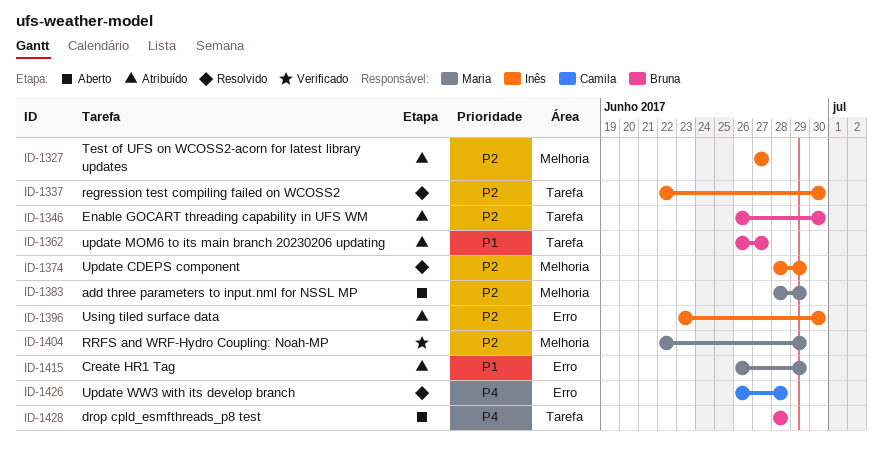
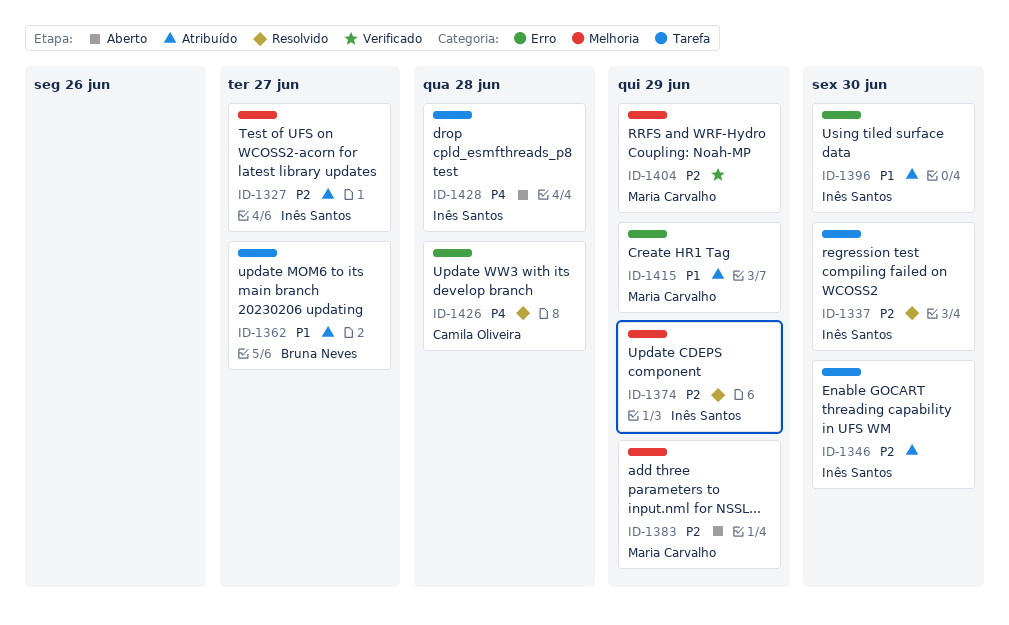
ID-1346, owner: Bruna Neves -> Inês Santos
ID-1396, priority: P2 -> P1
ID-1428, owner: Bruna Neves -> Inês Santos

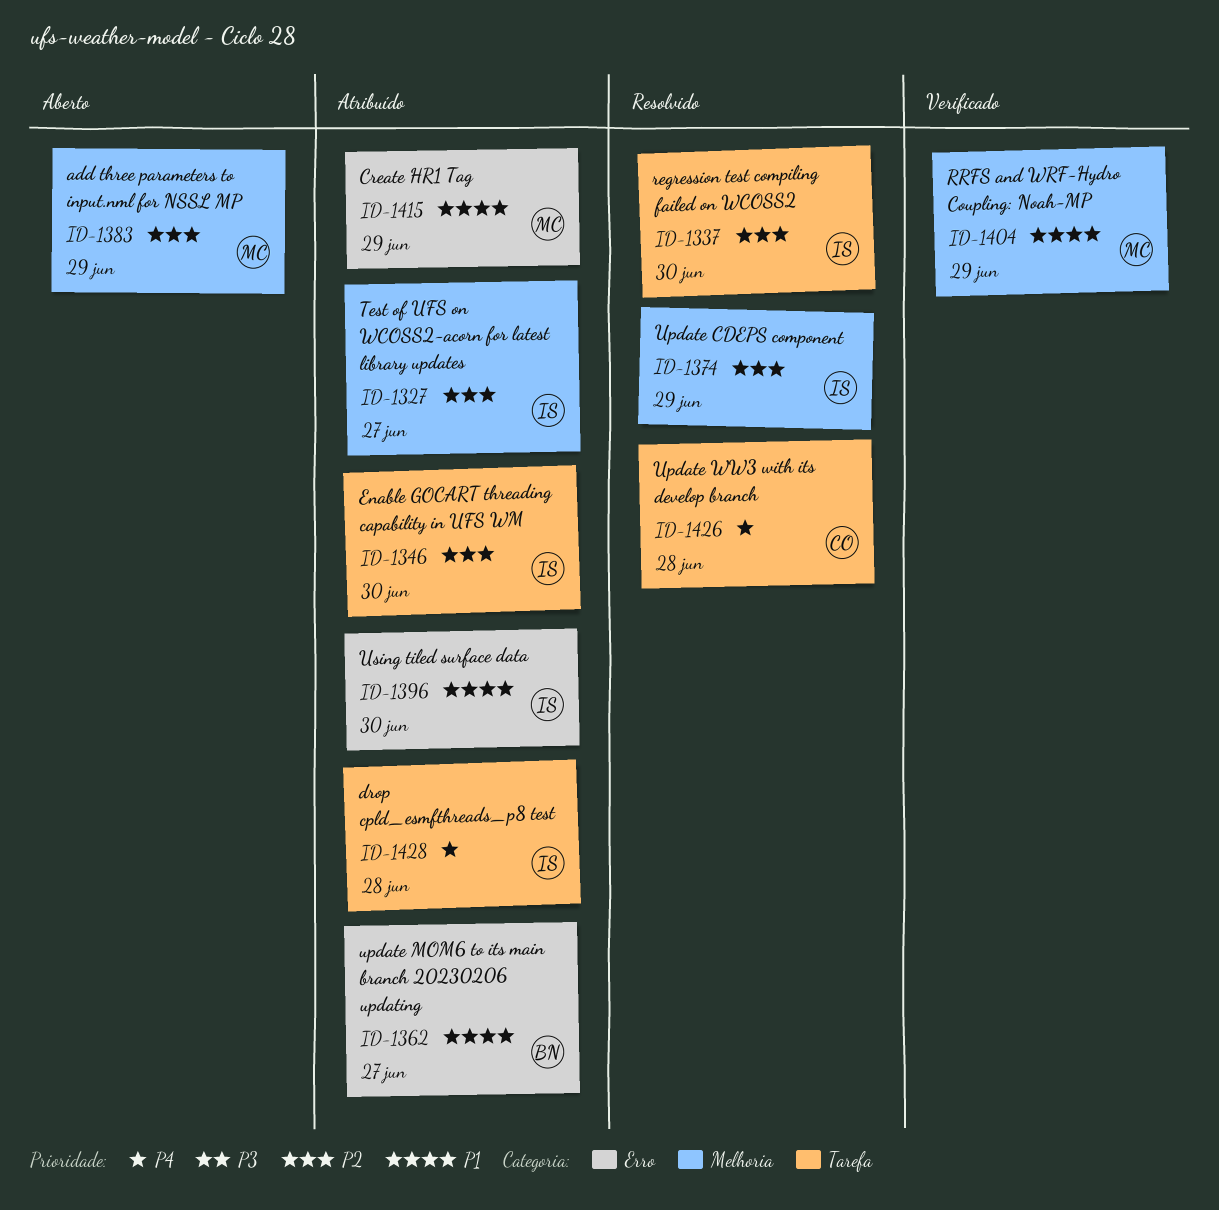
ID-1362, label: Tarefa -> Erro
ID-1404, priority: P2 -> P1
ID-1426, label: Erro -> Tarefa
ID-1428, status: Aberto -> Atribuído

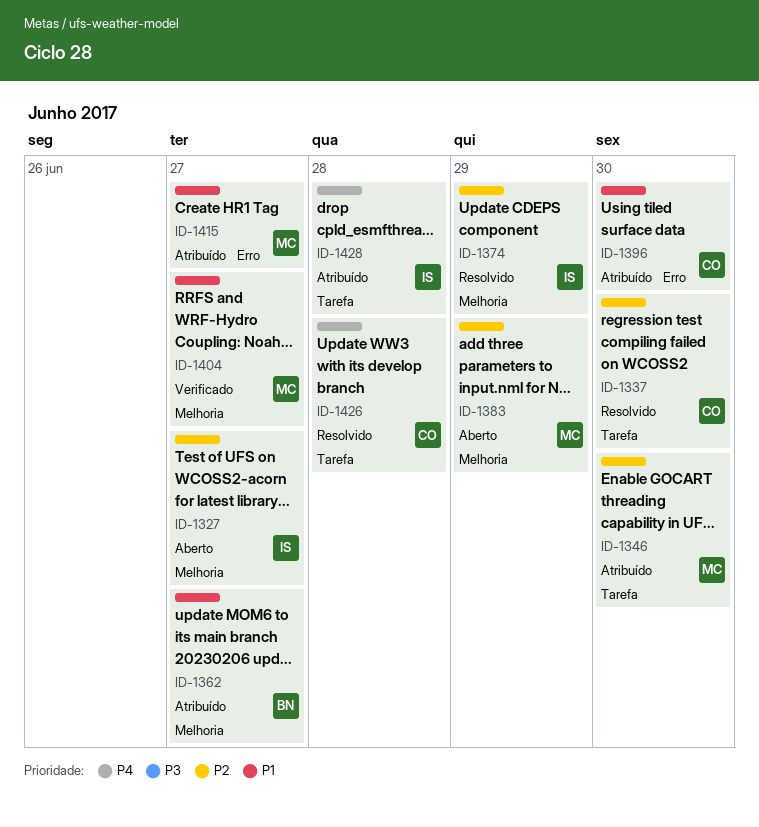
ID-1327, status: Atribuído -> Aberto
ID-1337, owner: IS -> CO
ID-1346, owner: IS -> MC
ID-1362, label: Erro -> Melhoria
ID-1396, owner: IS -> CO
ID-1404, due: Jun 29 -> Jun 27
ID-1415, due: Jun 29 -> Jun 27

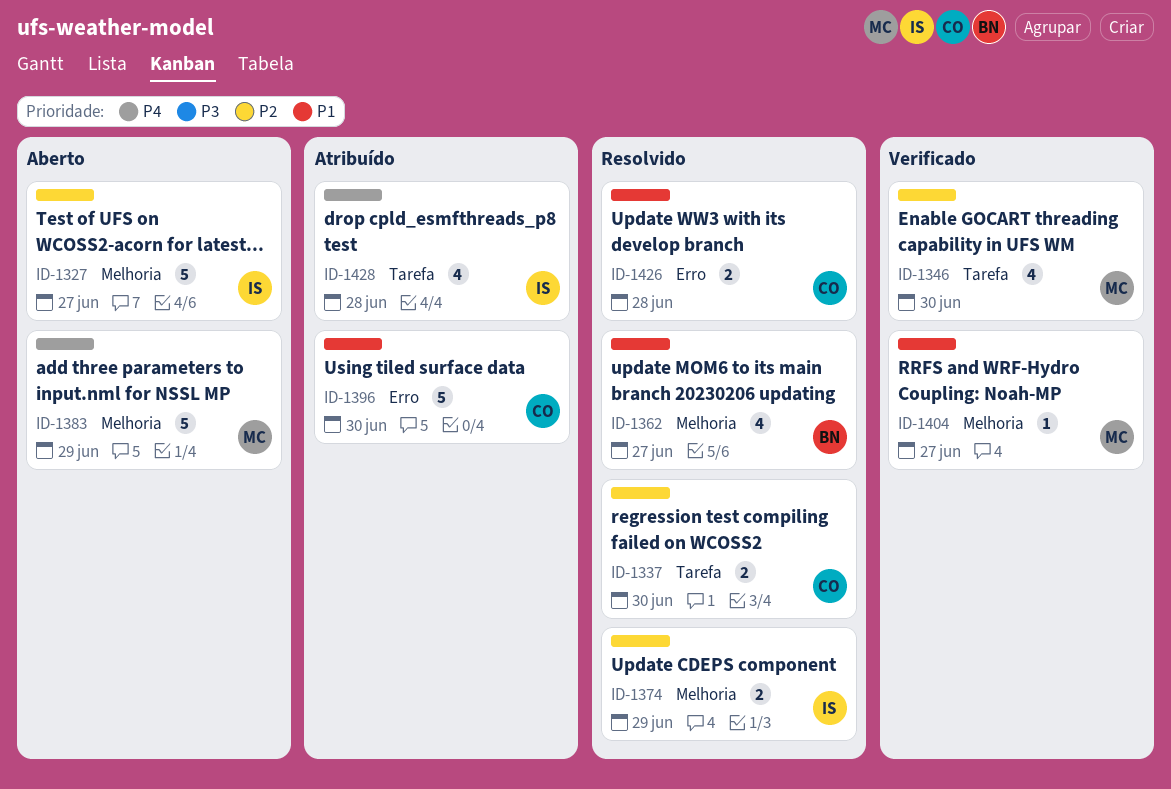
ID-1346, status: Atribuído -> Verificado
ID-1362, status: Atribuído -> Resolvido
ID-1383, priority: P2 -> P4
ID-1415: present -> none
ID-1426, priority: P4 -> P1
ID-1426, label: Tarefa -> Erro

